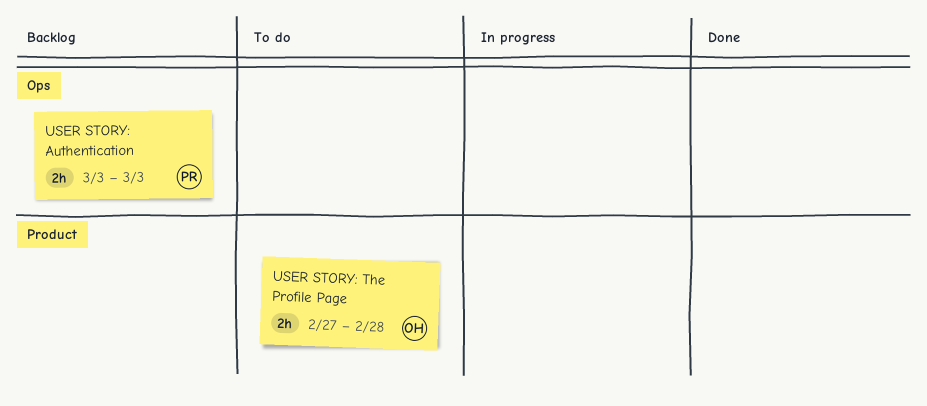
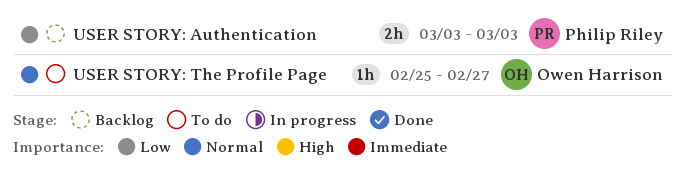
USER STORY: The Profile Page, estimate: 2h -> 1h
USER STORY: The Profile Page, start: Feb 27 -> Feb 25
USER STORY: The Profile Page, due: Feb 28 -> Feb 27

